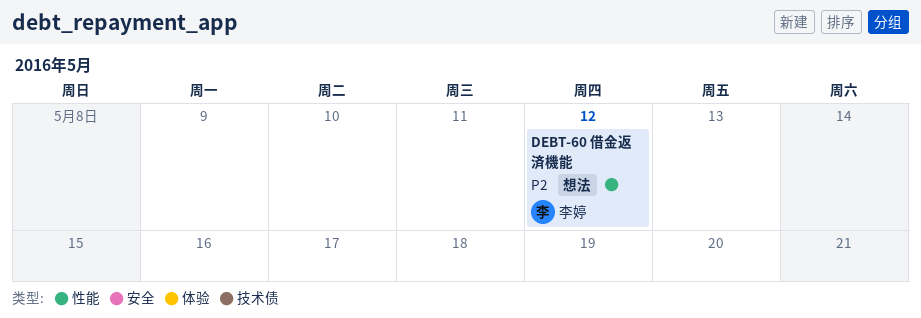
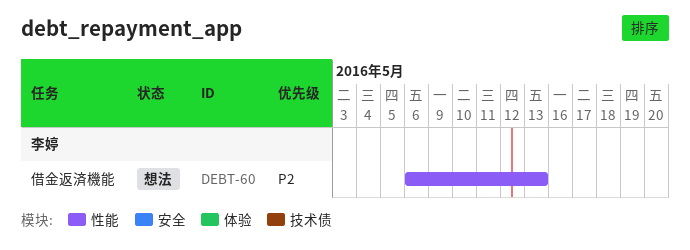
DEBT-60, due: May 12 -> May 13

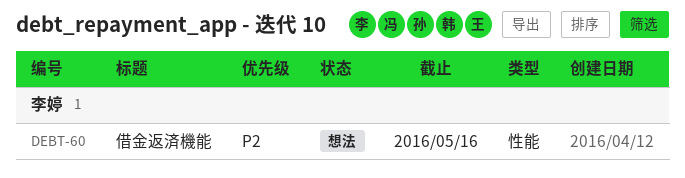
DEBT-60, due: May 13 -> May 16

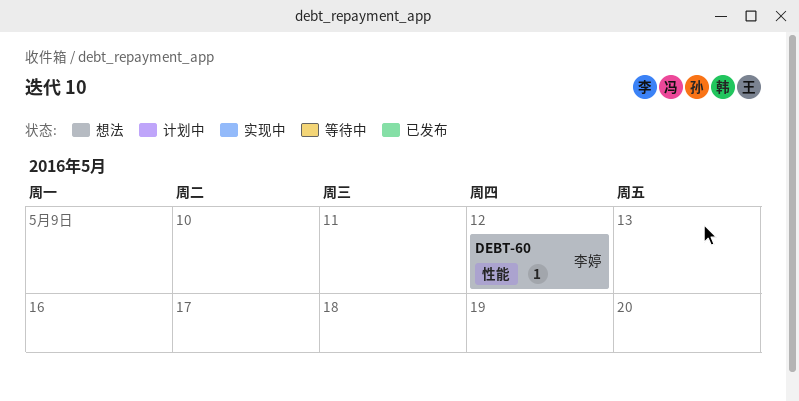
DEBT-60, due: May 16 -> May 12

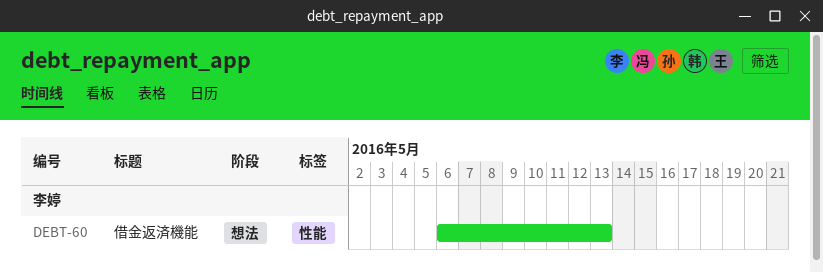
DEBT-60, due: May 12 -> May 13

